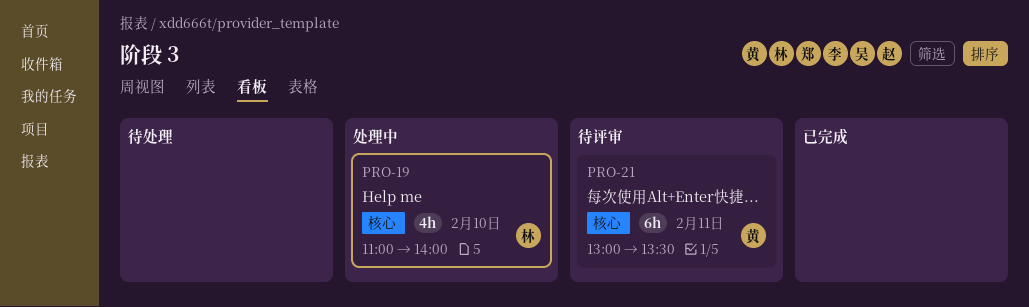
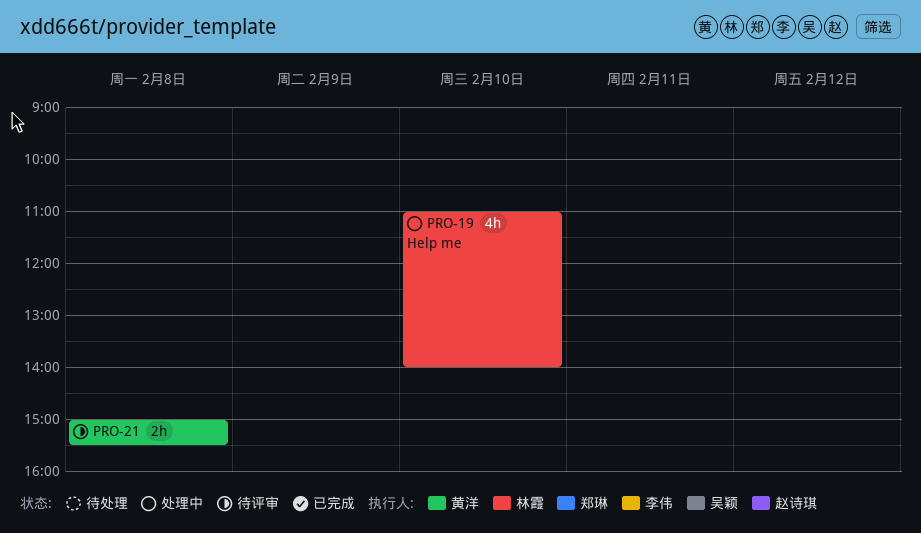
PRO-21, estimate: 6h -> 2h
PRO-21, day: Feb 11 -> Feb 8
PRO-21, begins: 13:00 -> 15:00
PRO-21, ends: 13:30 -> 15:30

